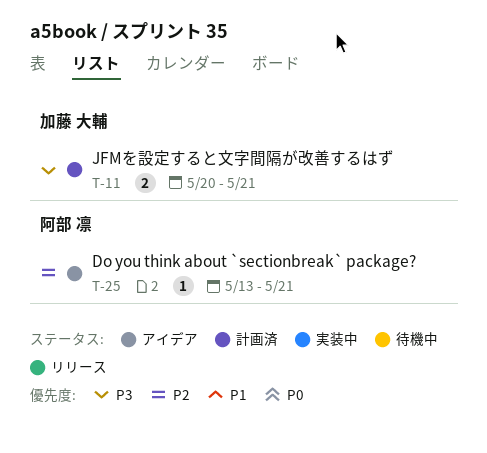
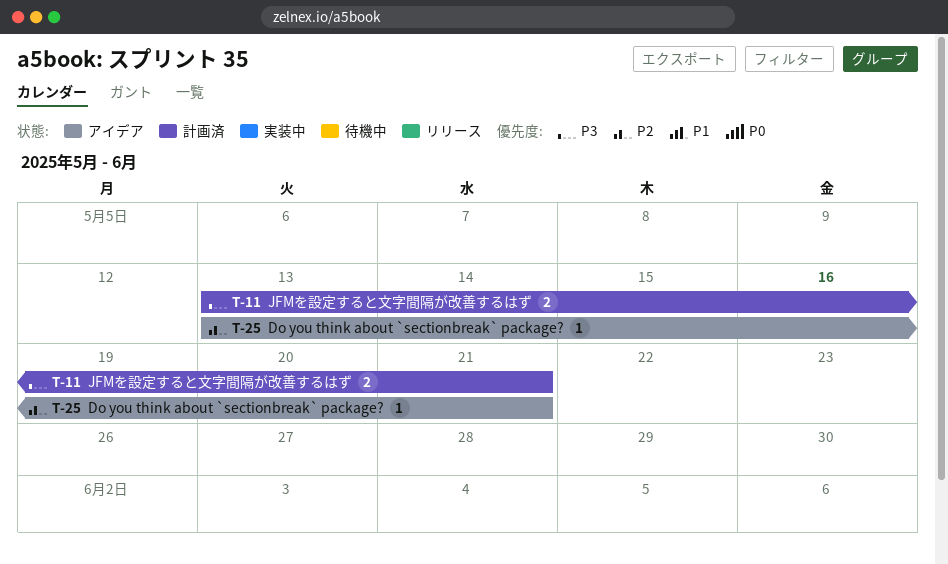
T-11, start: May 20 -> May 13

